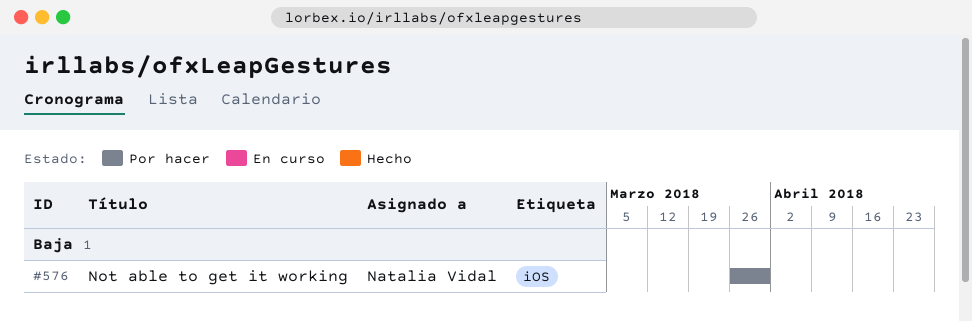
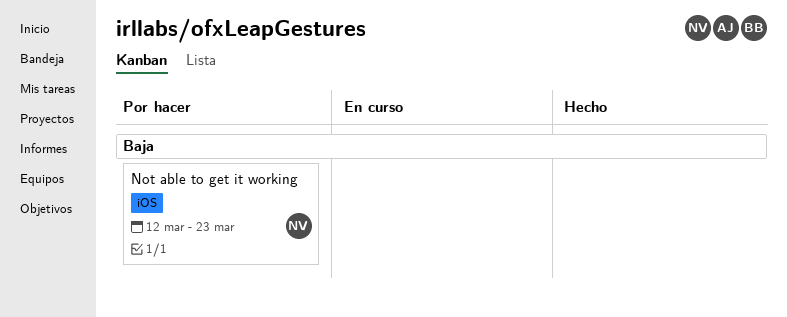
Not able to get it working, start: Mar 26 -> Mar 12
Not able to get it working, due: Mar 30 -> Mar 23

